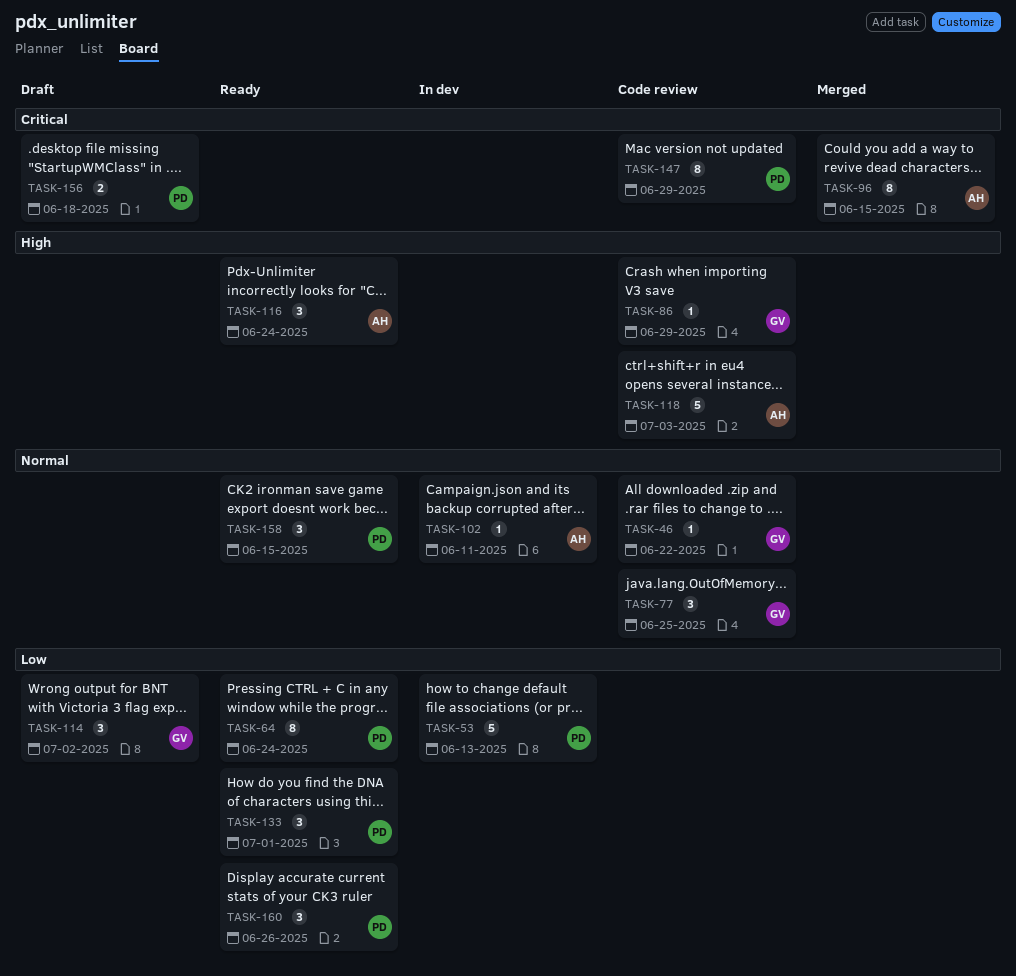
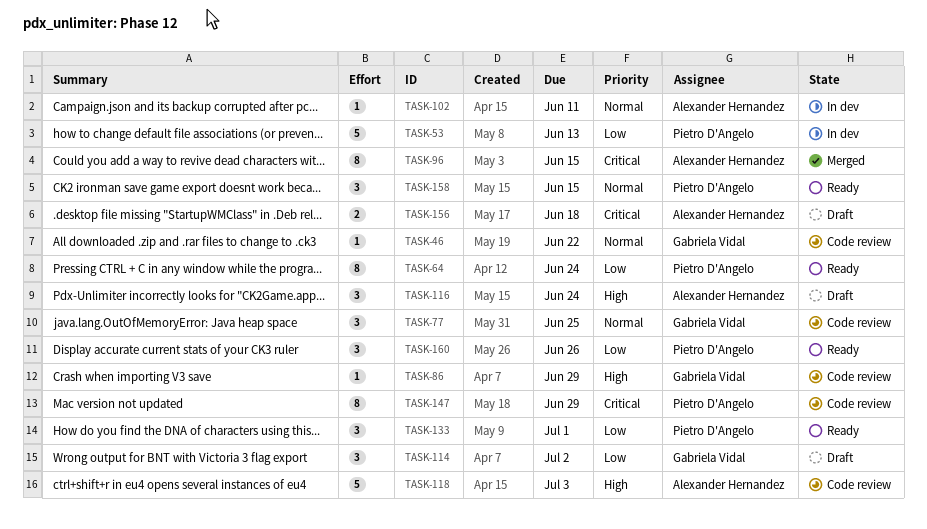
TASK-116, status: Ready -> Draft
TASK-156, owner: Pietro D'Angelo -> Alexander Hernandez

